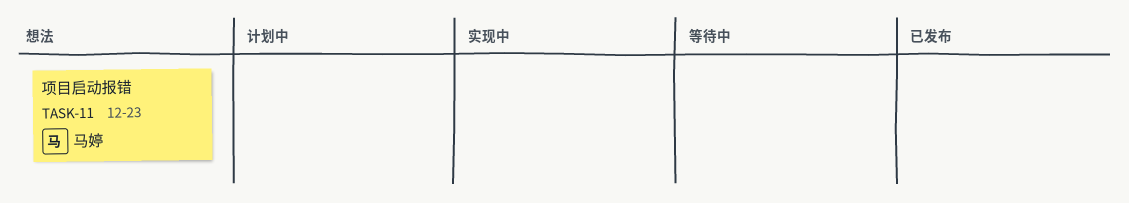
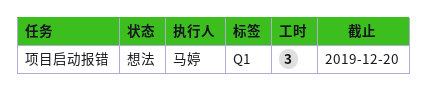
项目启动报错, due: Dec 23 -> Dec 20

